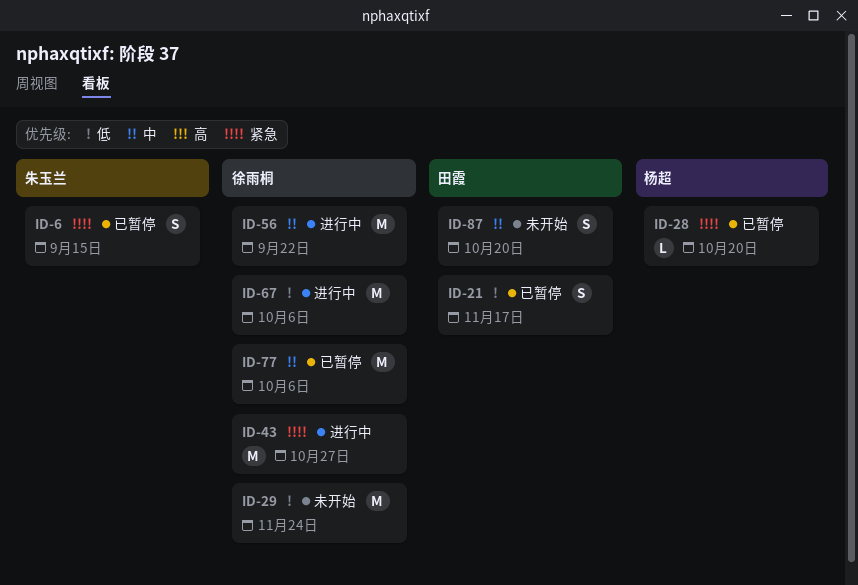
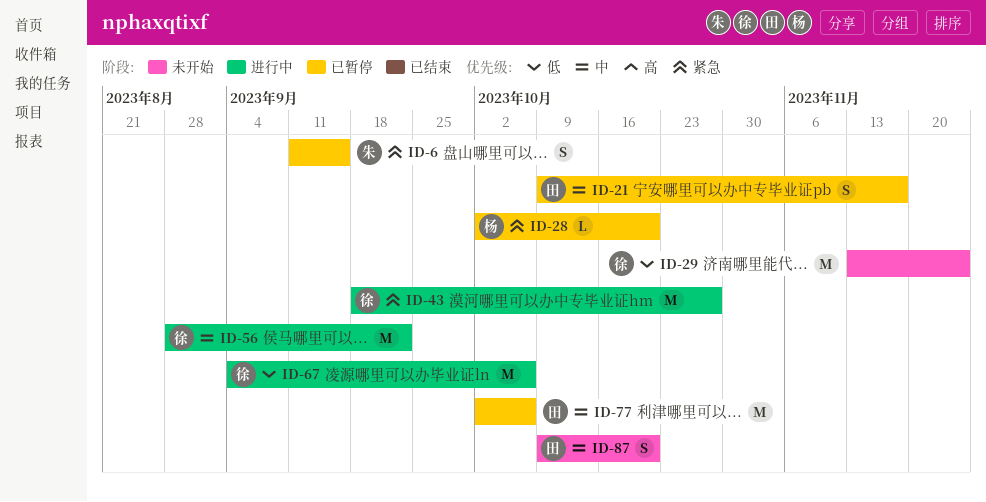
ID-21, priority: 低 -> 中
ID-77, owner: 徐雨桐 -> 田霞

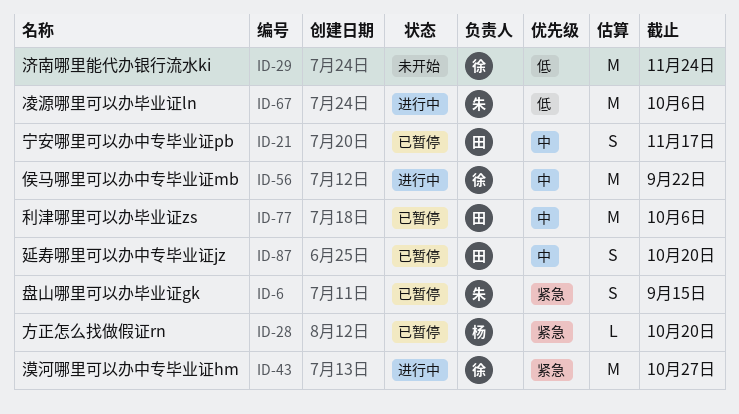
ID-67, owner: 徐 -> 朱
ID-87, status: 未开始 -> 已暂停

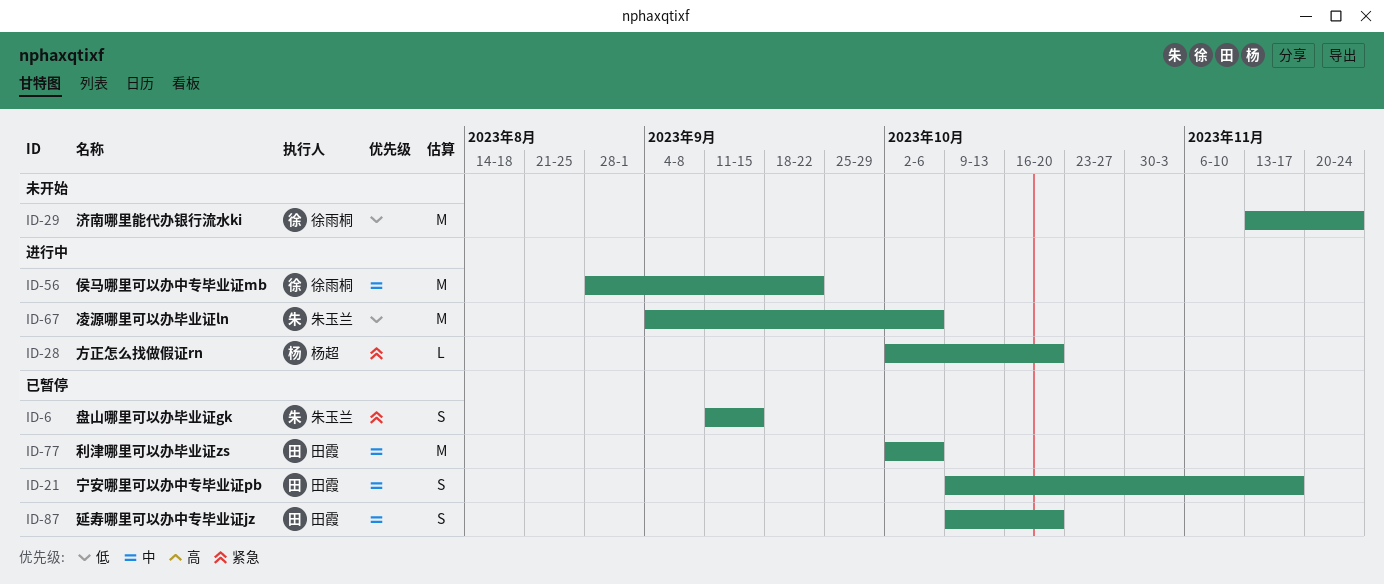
ID-28, status: 已暂停 -> 进行中
ID-43: present -> none

